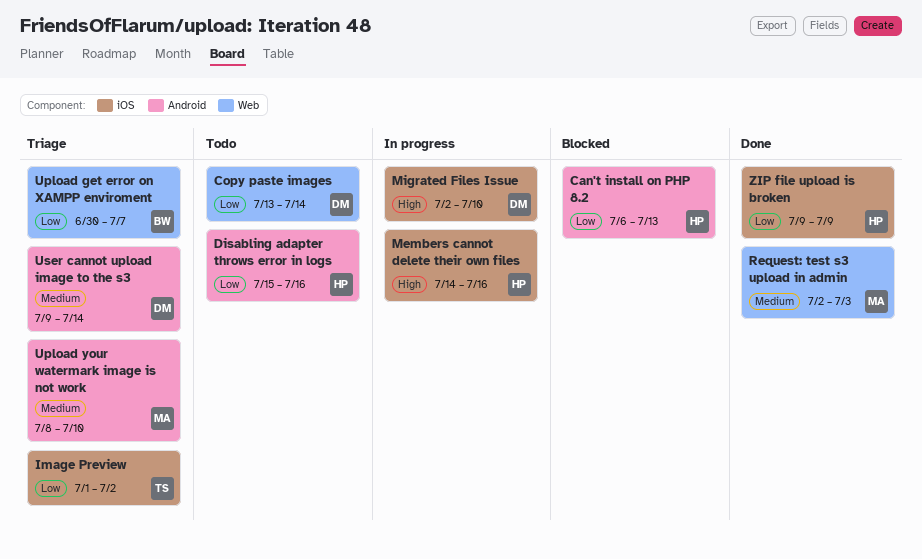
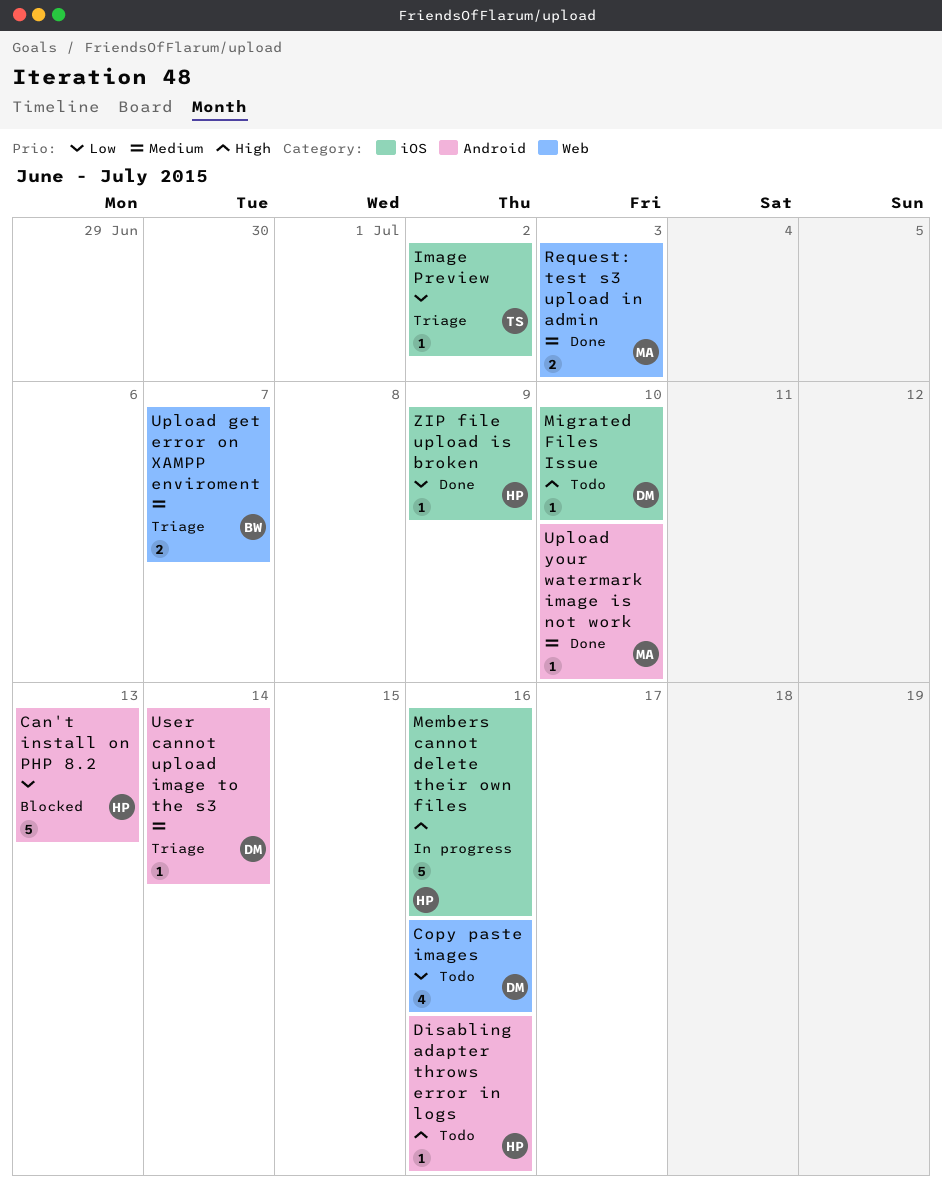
Copy paste images, due: Jul 14 -> Jul 16
Disabling adapter throws error in logs, priority: Low -> High
Migrated Files Issue, status: In progress -> Todo
Upload get error on XAMPP enviroment, priority: Low -> Medium
Upload your watermark image is not work, status: Triage -> Done

